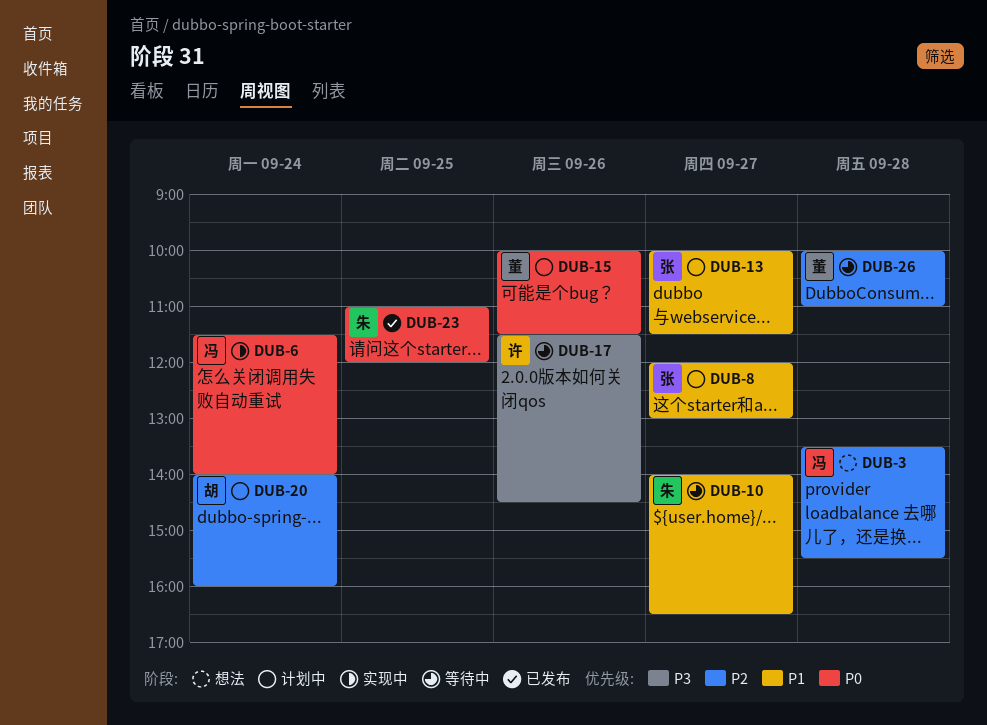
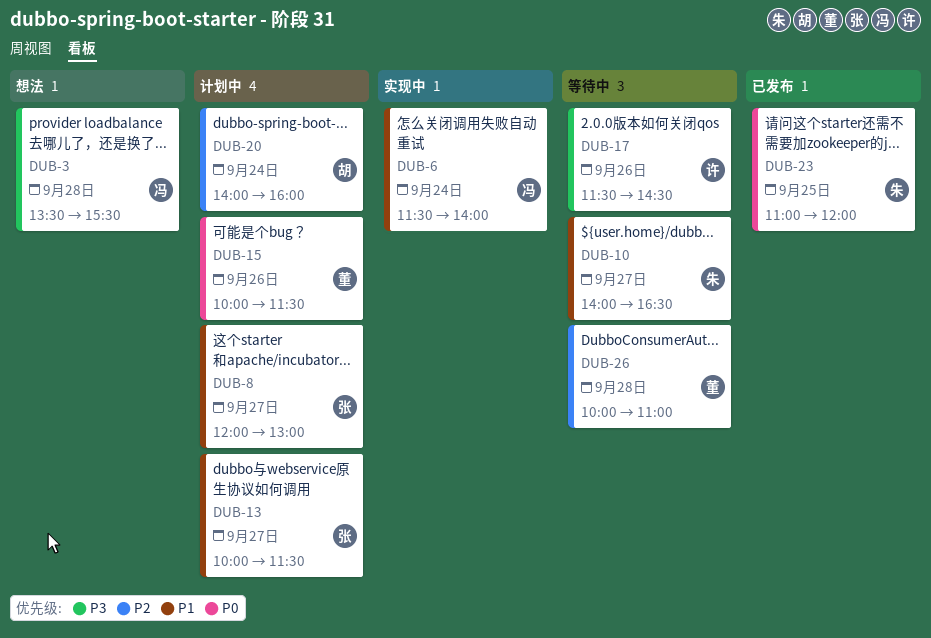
DUB-3, priority: P2 -> P3
DUB-6, priority: P0 -> P1

